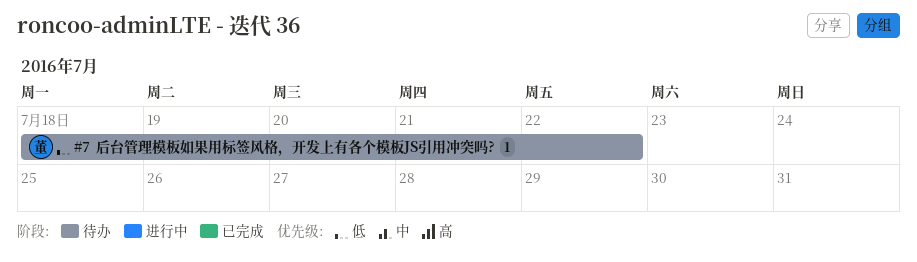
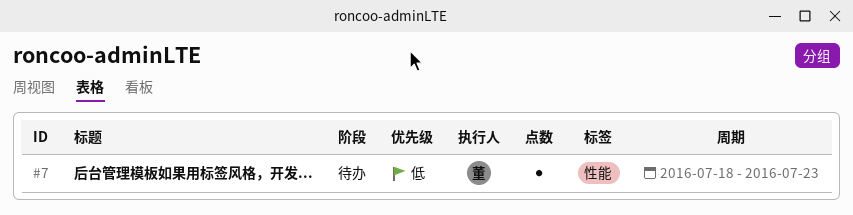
#7, due: Jul 22 -> Jul 23

